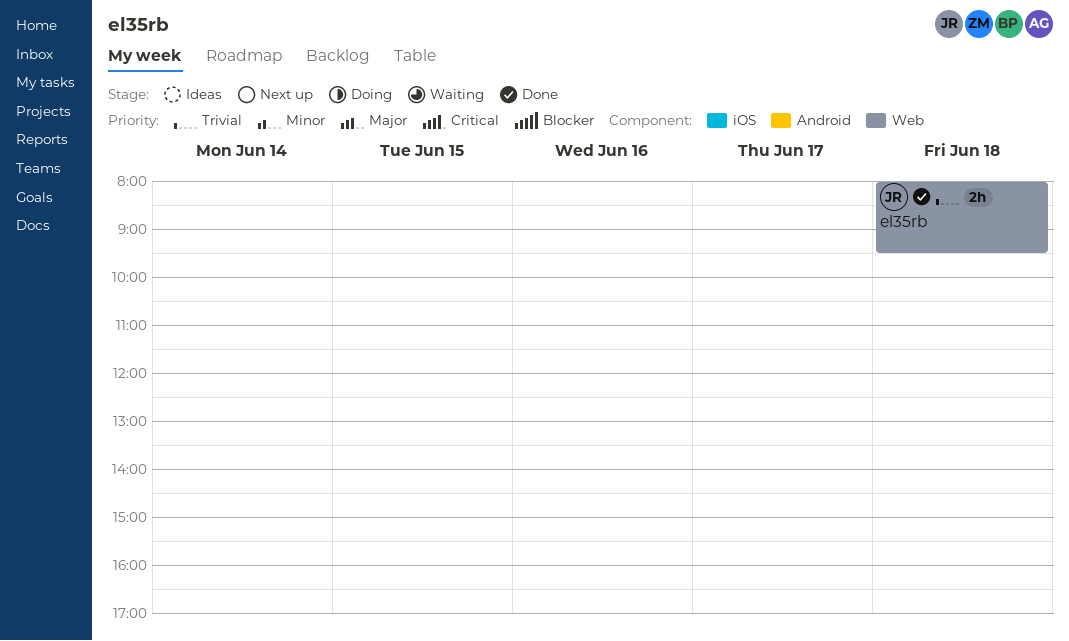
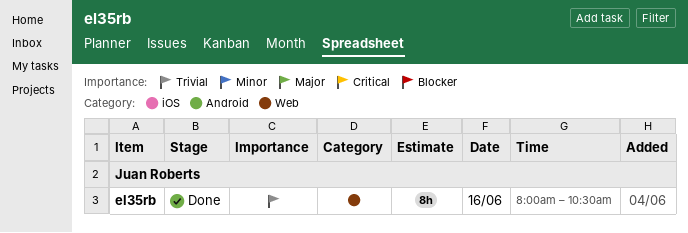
el35rb, estimate: 2h -> 8h
el35rb, day: Jun 18 -> Jun 16
el35rb, ends: 09:30 -> 10:30

